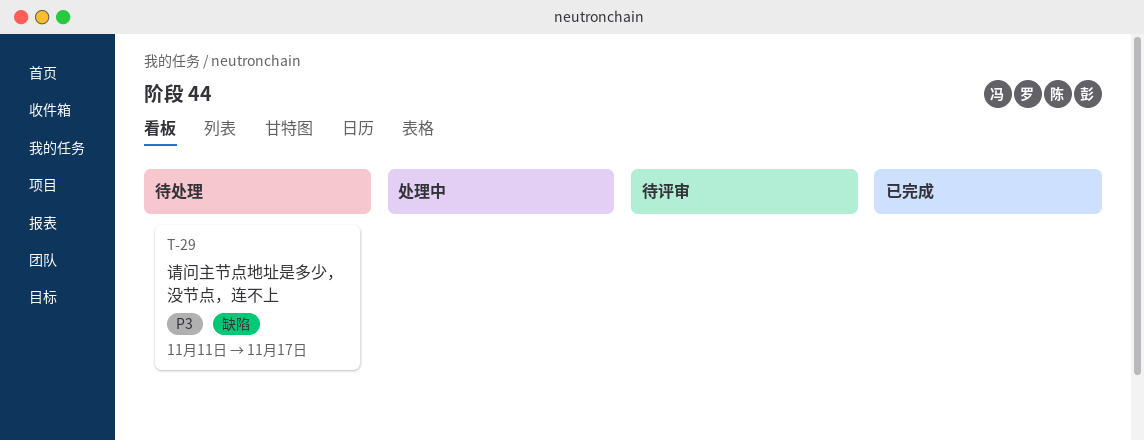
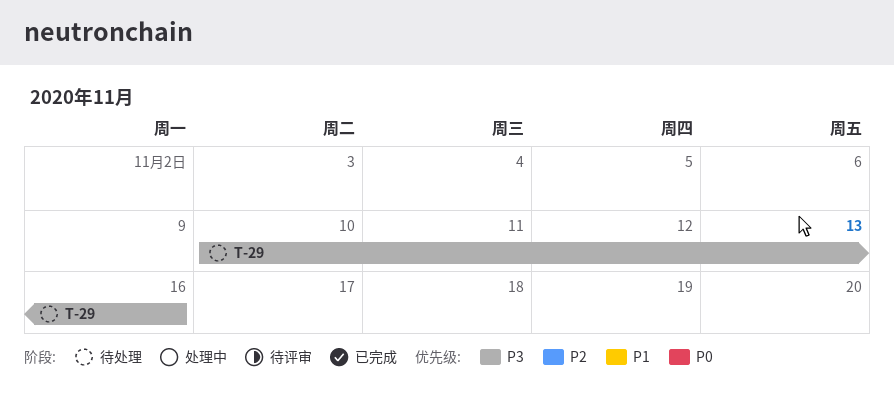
T-29, start: Nov 11 -> Nov 10
T-29, due: Nov 17 -> Nov 16

